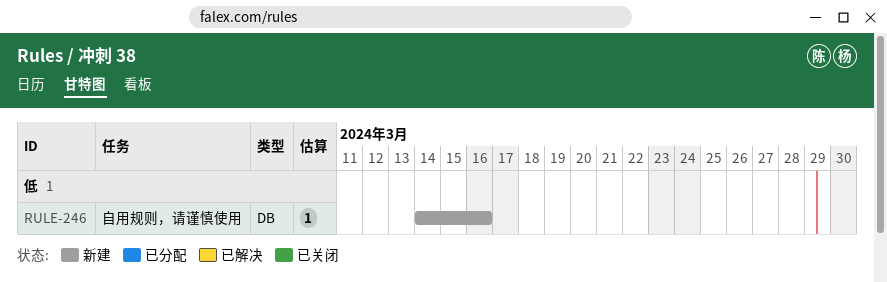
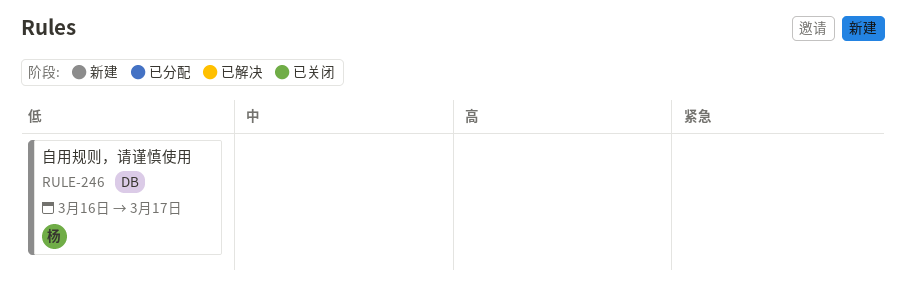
RULE-246, start: Mar 14 -> Mar 16
RULE-246, due: Mar 16 -> Mar 17

